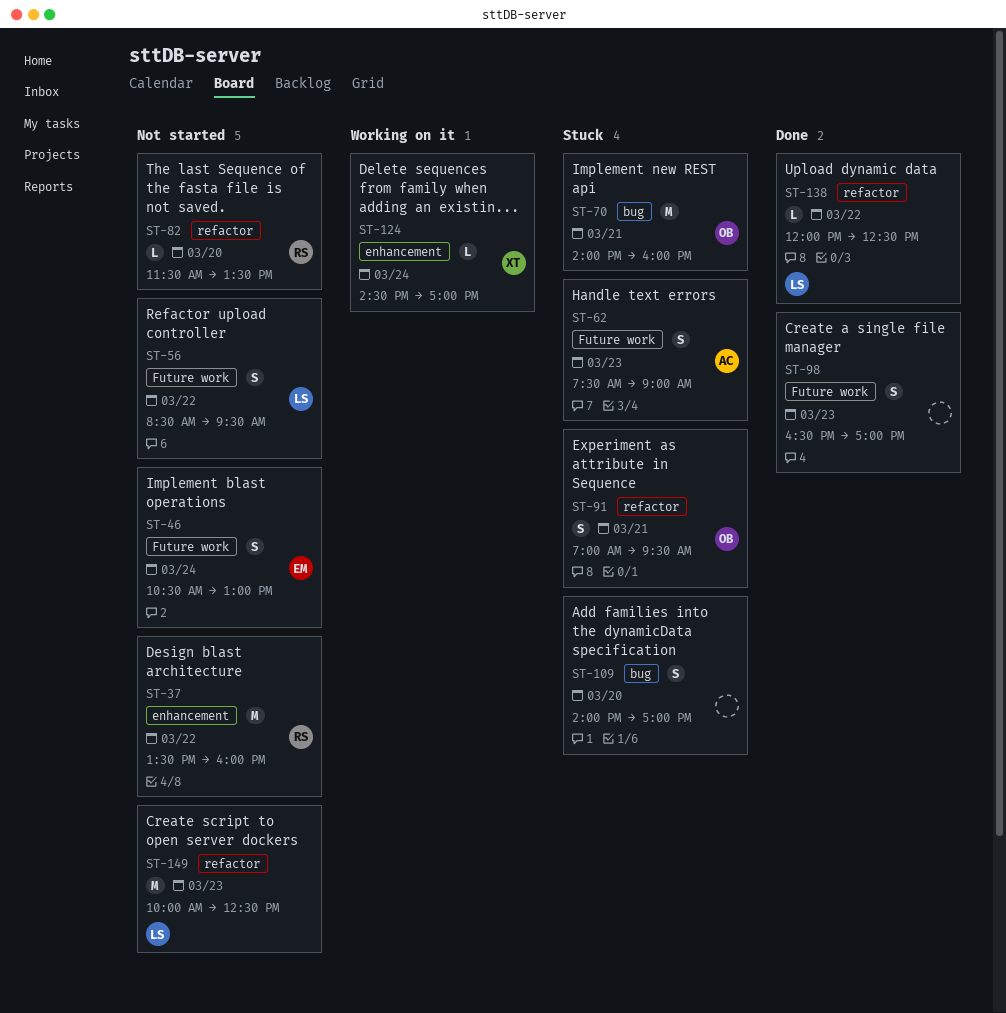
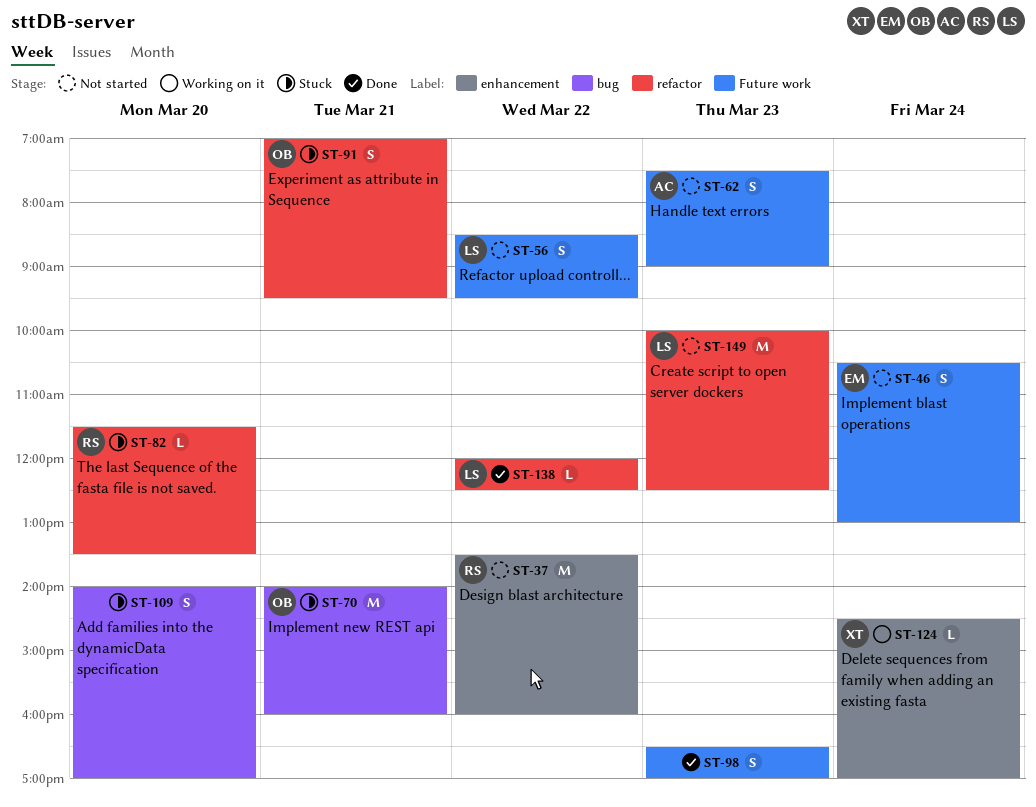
ST-62, status: Stuck -> Not started
ST-82, status: Not started -> Stuck

